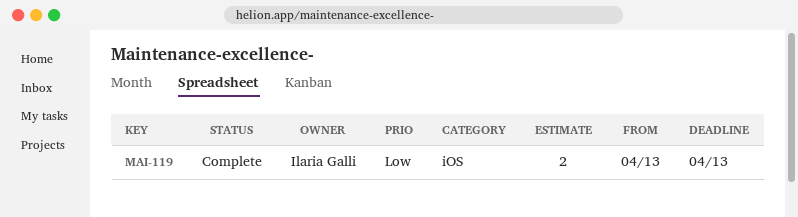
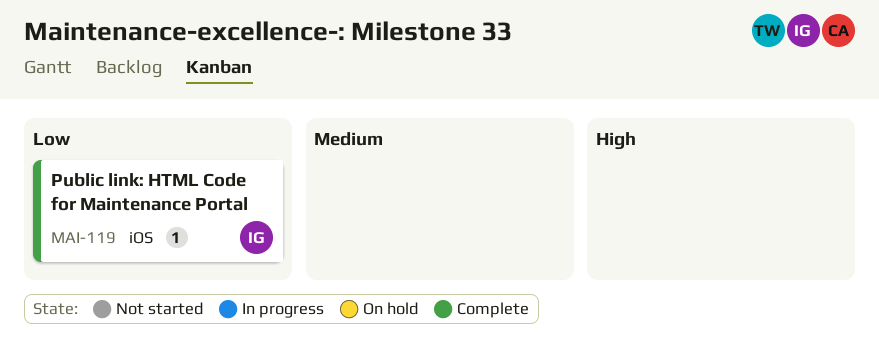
MAI-119, estimate: 2 -> 1

